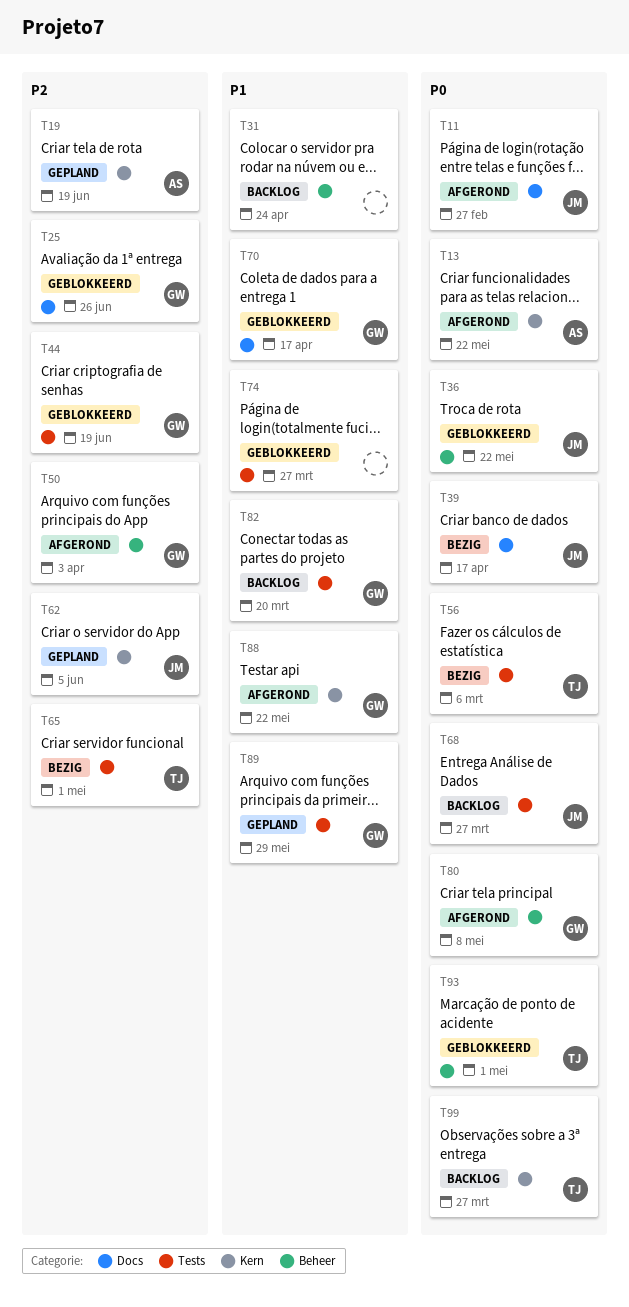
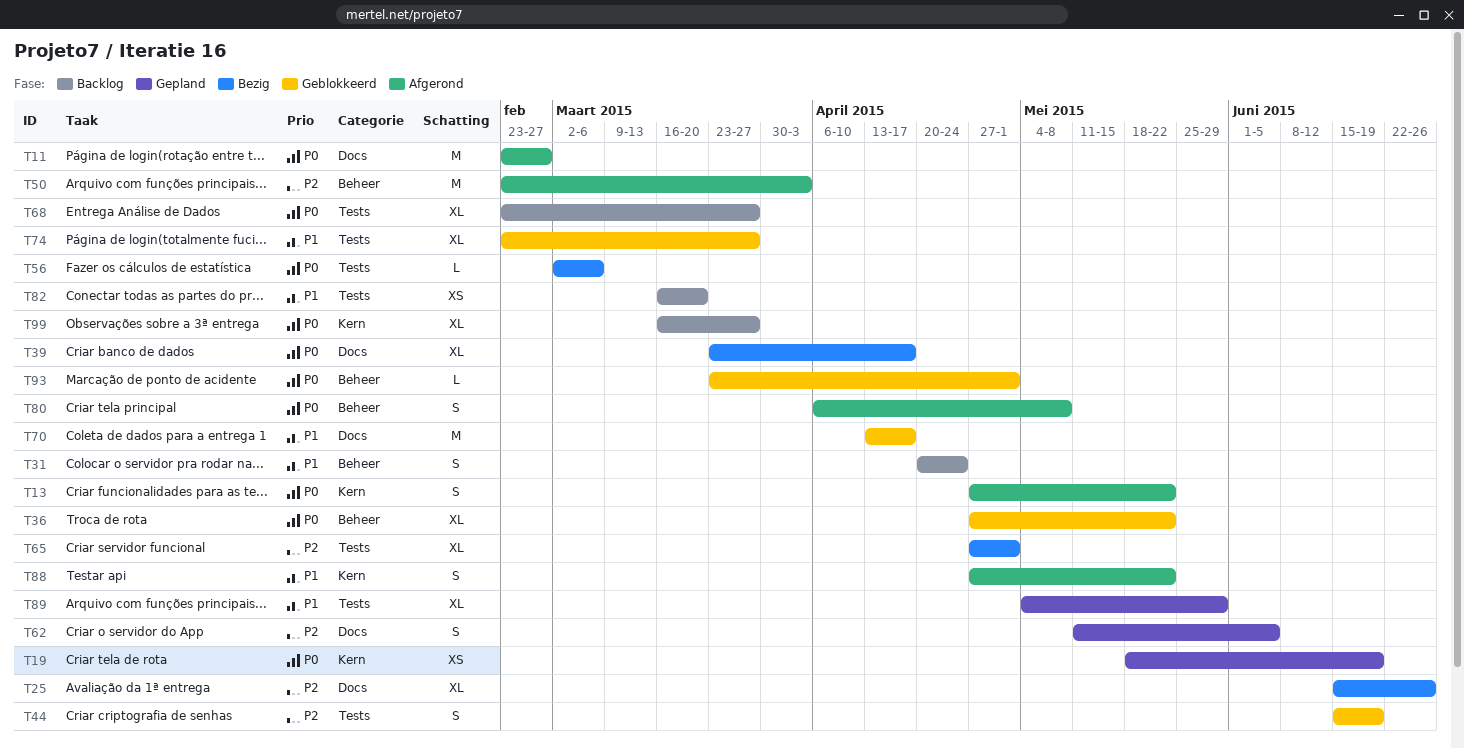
T19, priority: P2 -> P0
T25, status: Geblokkeerd -> Bezig
T62, label: Kern -> Docs

